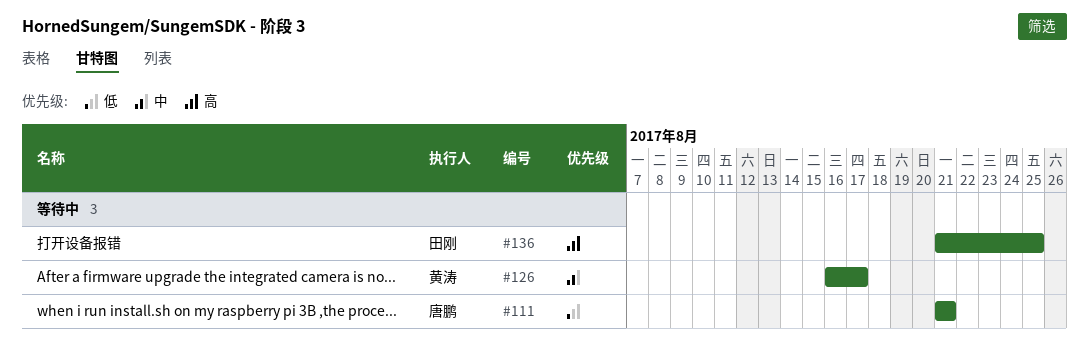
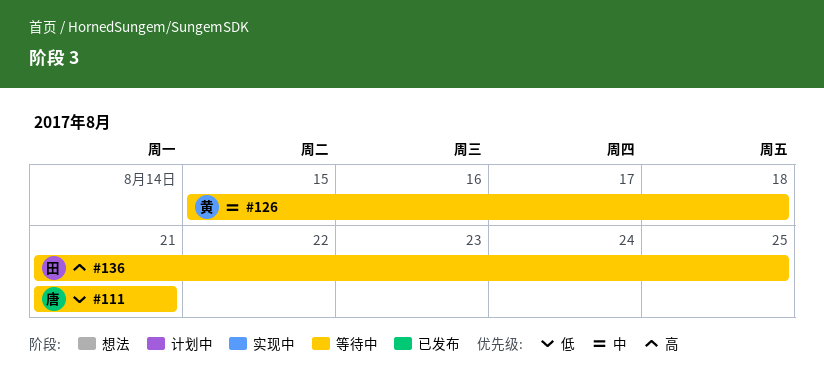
#126, start: Aug 16 -> Aug 15
#126, due: Aug 17 -> Aug 18

